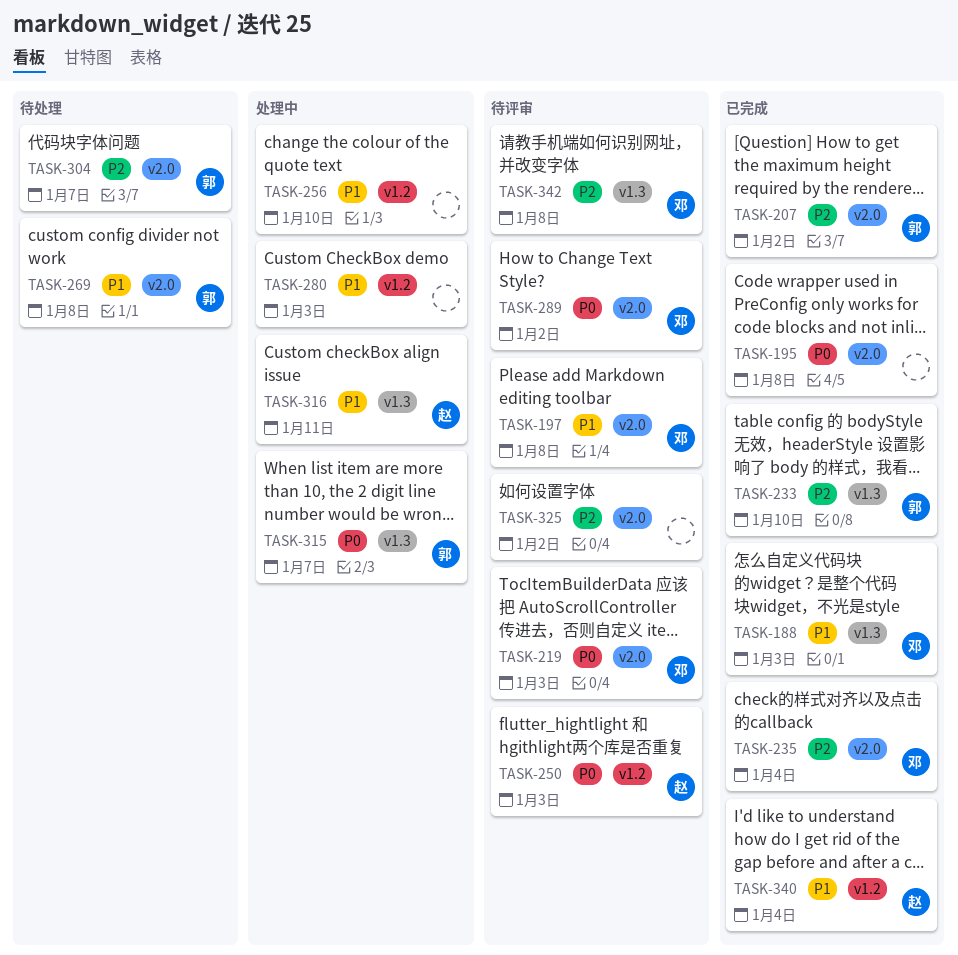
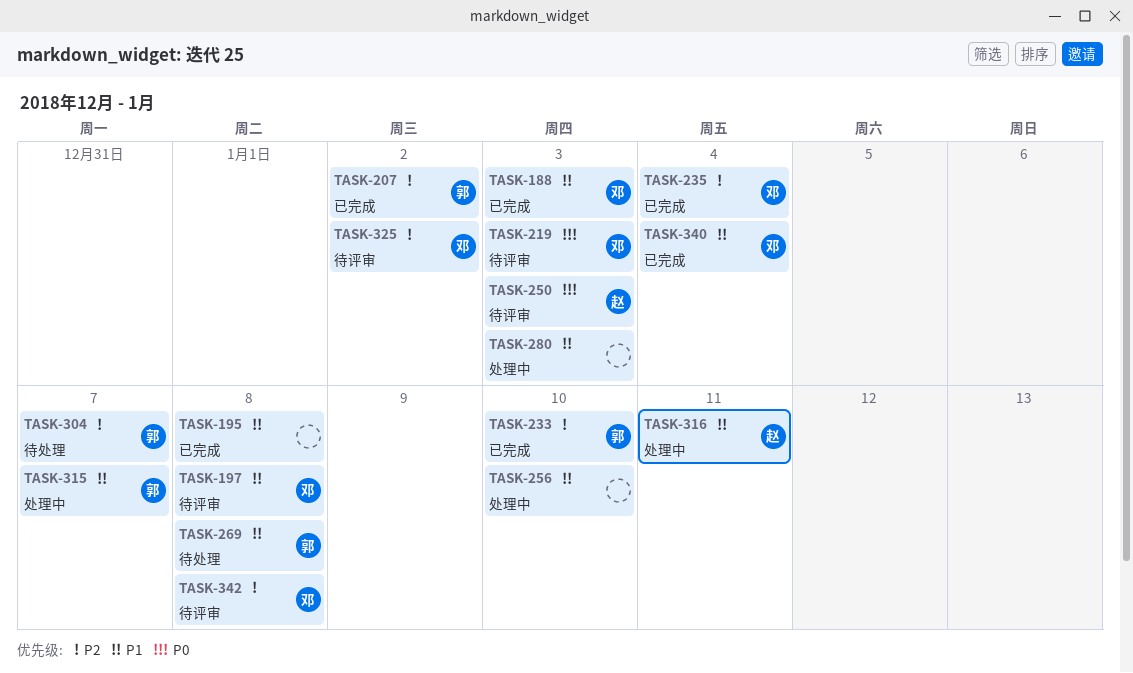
TASK-195, priority: P0 -> P1
TASK-289: present -> none
TASK-315, priority: P0 -> P1
TASK-325, owner: none -> 邓
TASK-340, owner: 赵 -> 邓

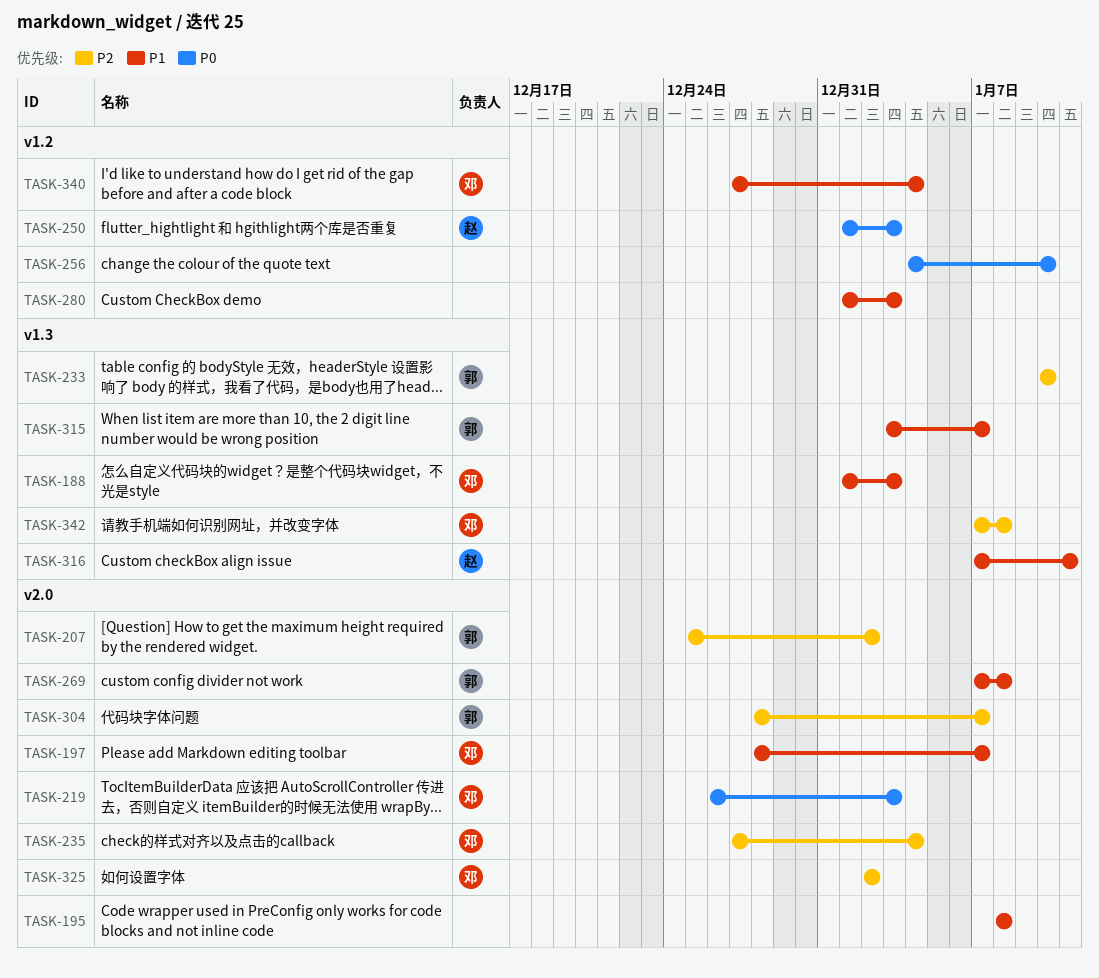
TASK-197, due: Jan 8 -> Jan 7
TASK-256, priority: P1 -> P0

